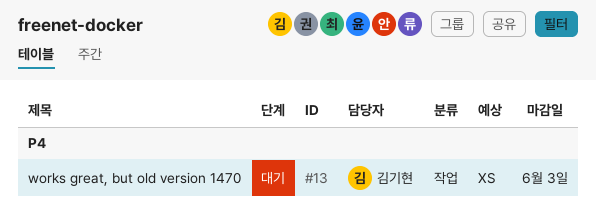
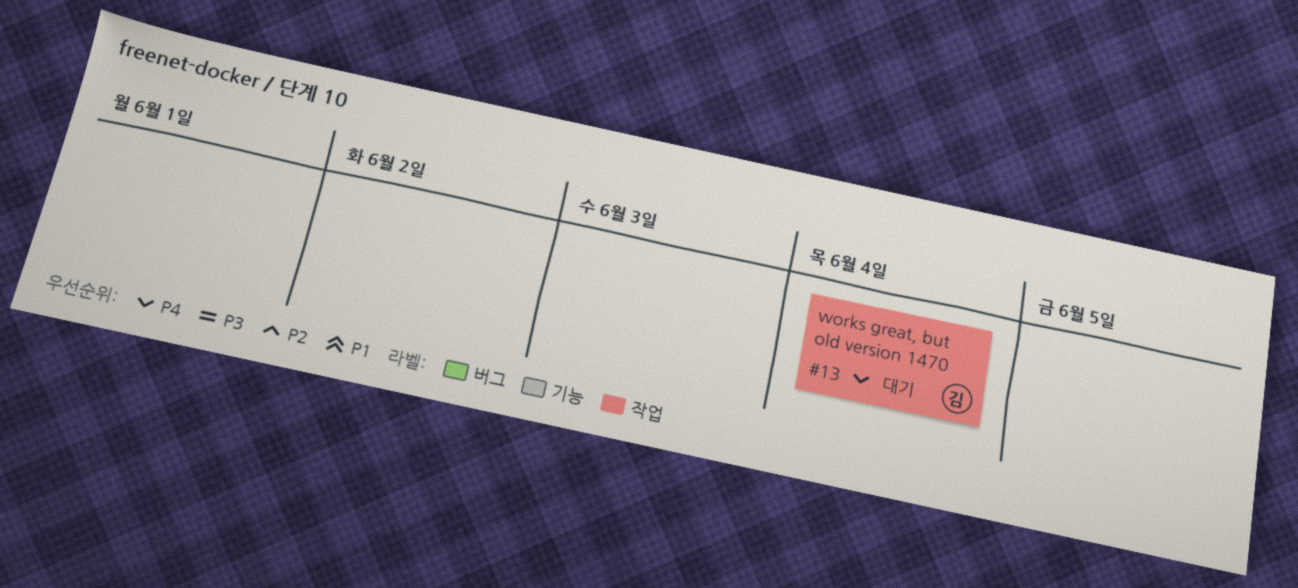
#13, due: Jun 3 -> Jun 4

